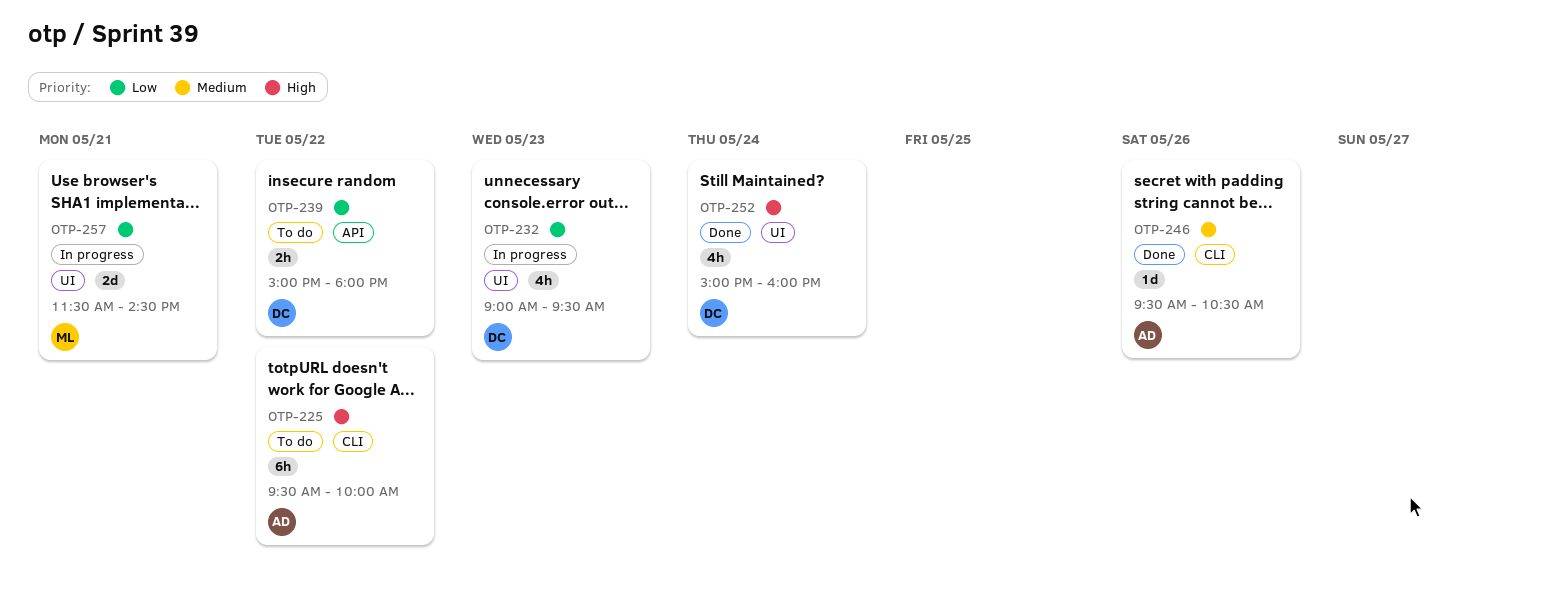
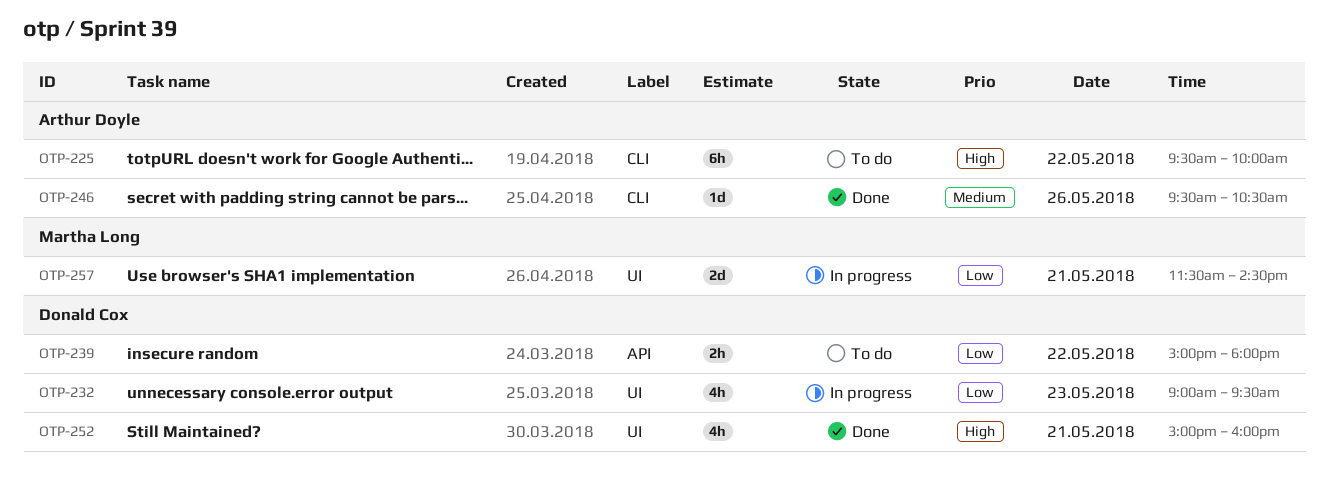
OTP-252, day: May 24 -> May 21

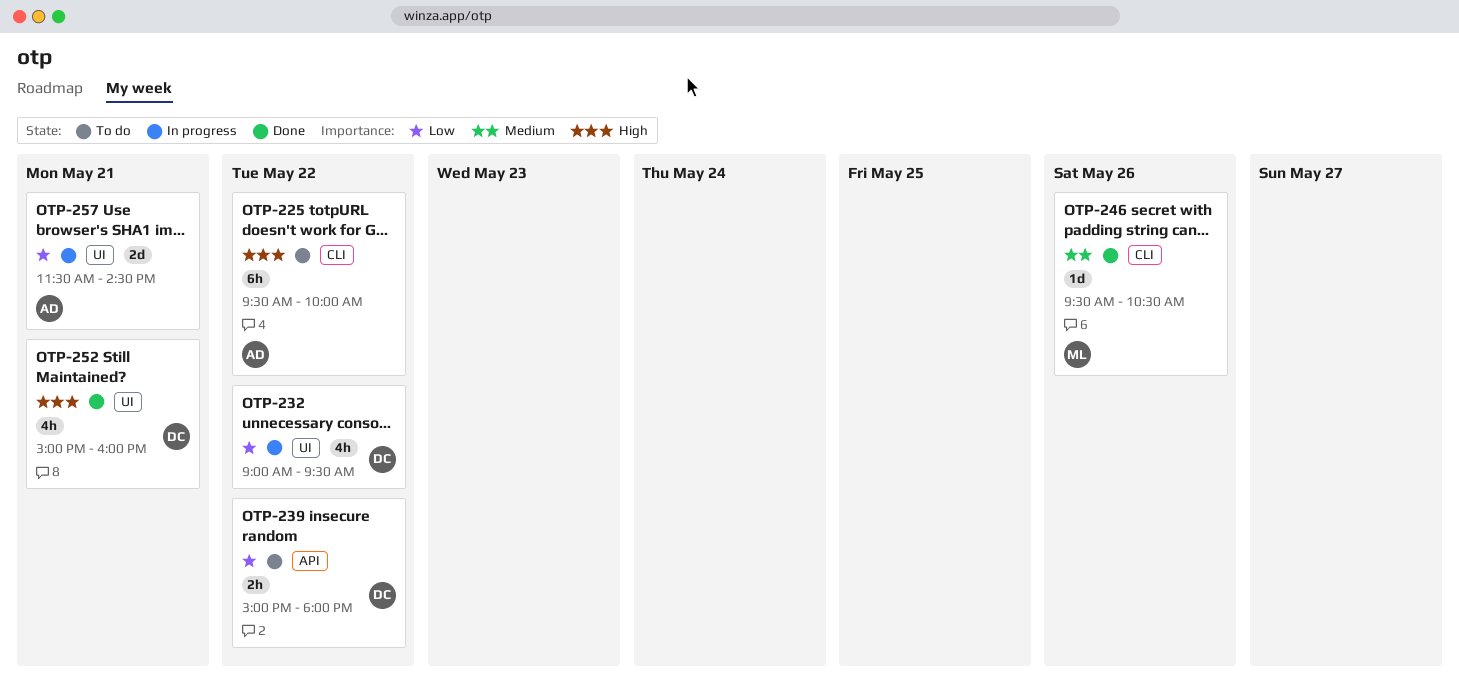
OTP-232, day: May 23 -> May 22
OTP-246, owner: Arthur Doyle -> Martha Long
OTP-257, owner: Martha Long -> Arthur Doyle

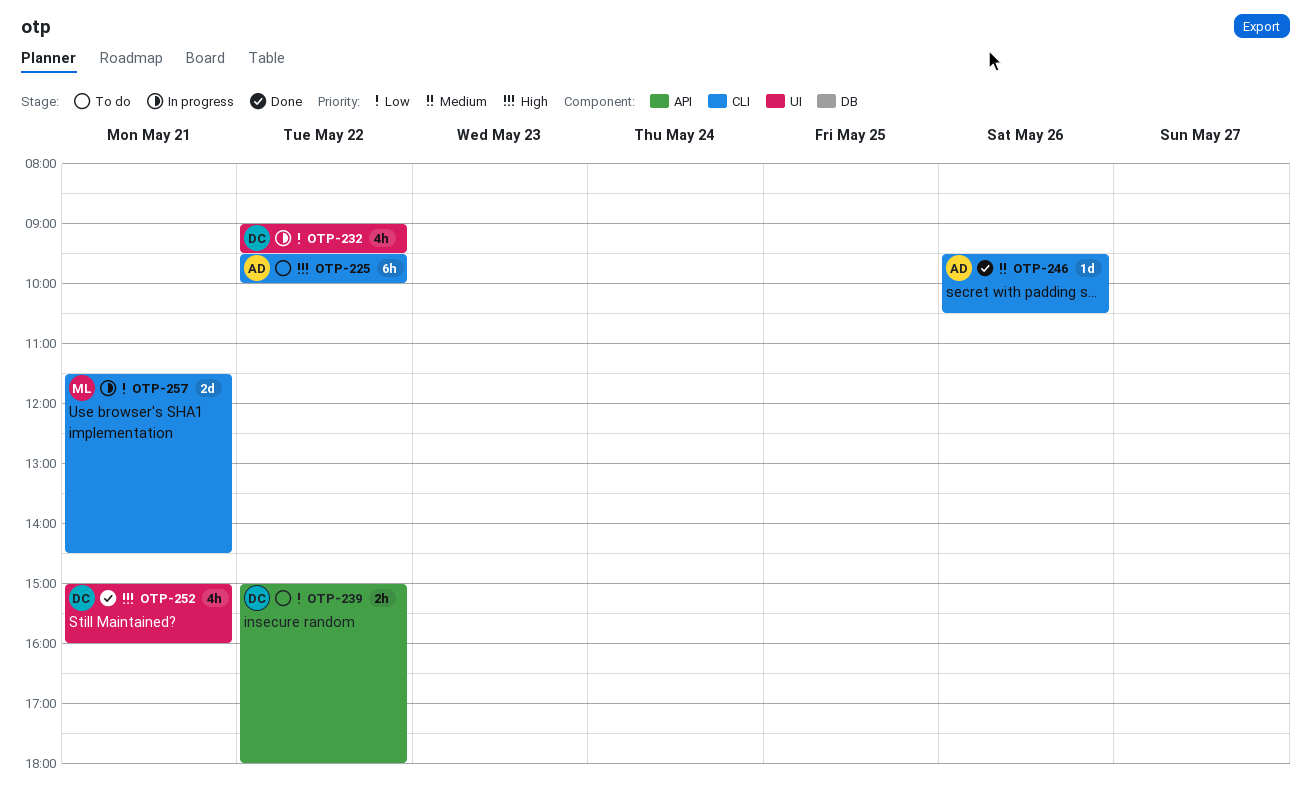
OTP-246, owner: ML -> AD
OTP-257, owner: AD -> ML
OTP-257, label: UI -> CLI

